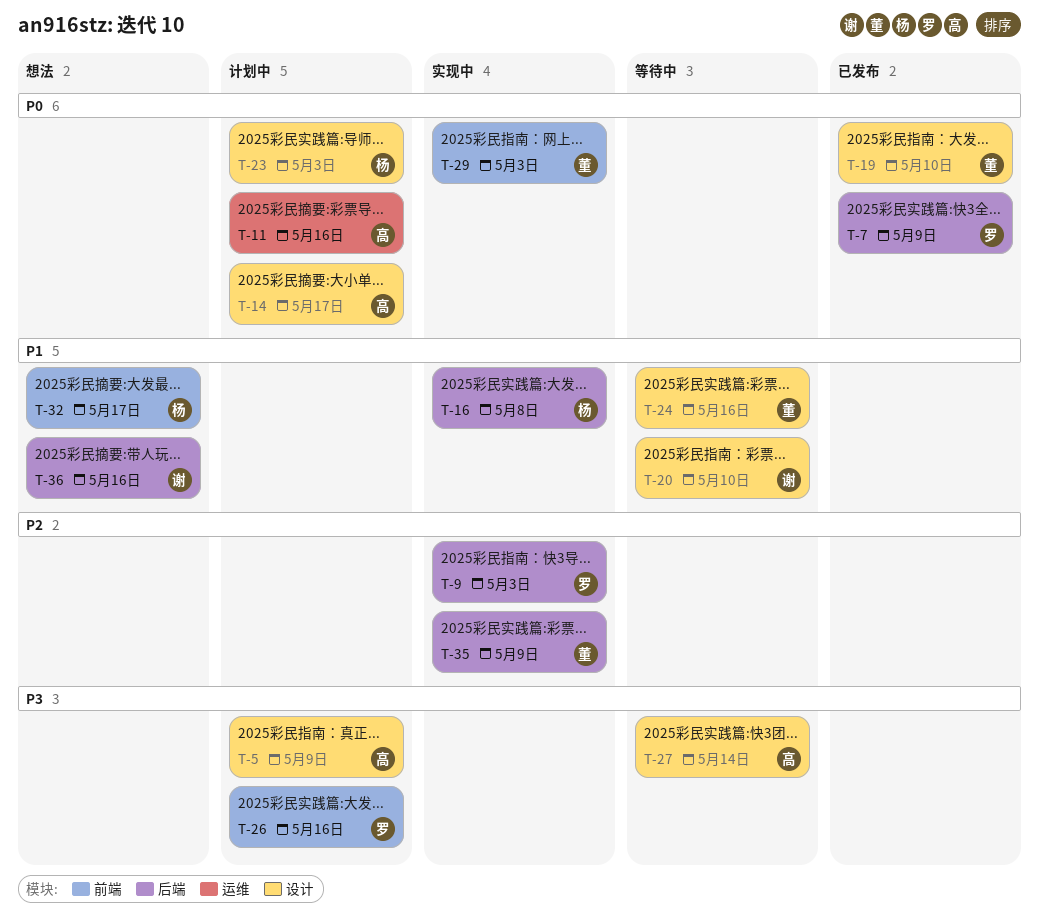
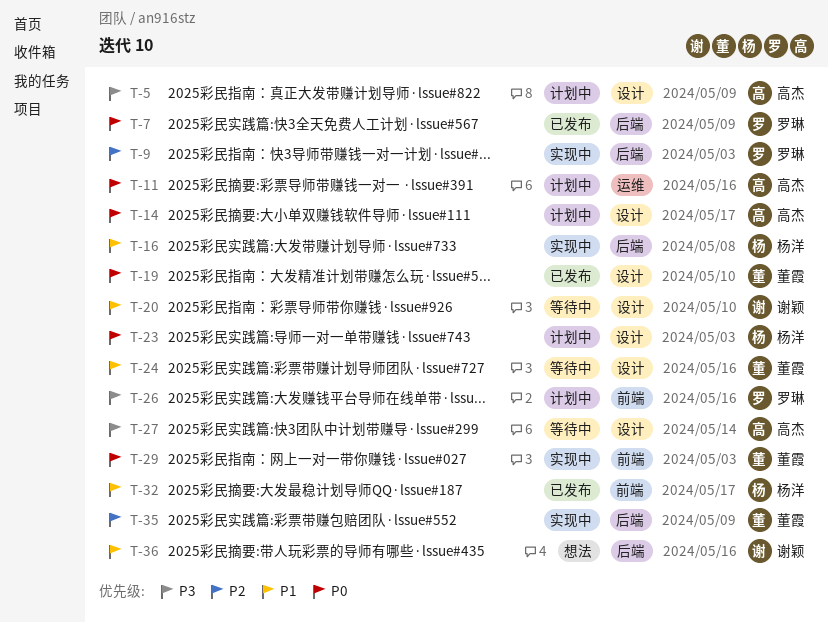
T-32, status: 想法 -> 已发布

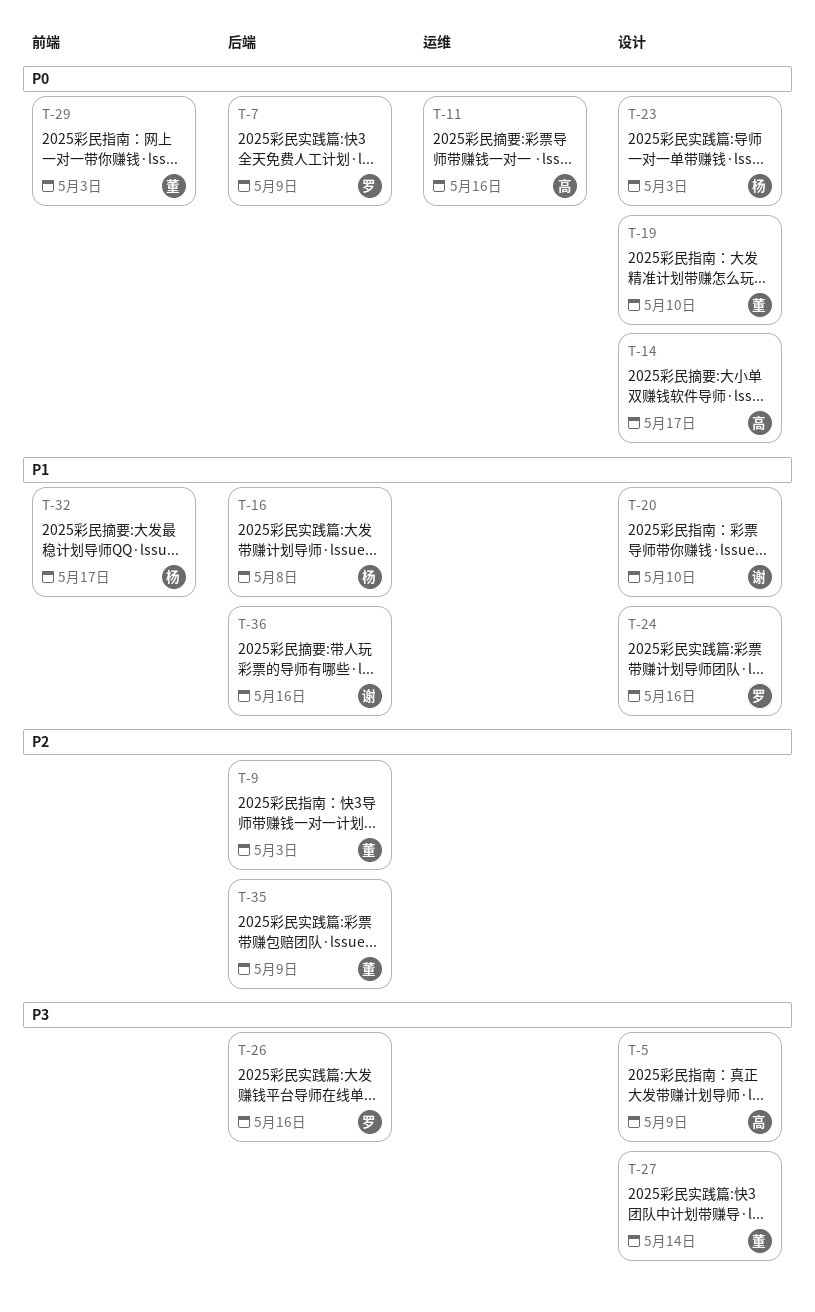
T-9, owner: 罗琳 -> 董霞
T-24, owner: 董霞 -> 罗琳
T-26, label: 前端 -> 后端
T-27, owner: 高杰 -> 董霞

